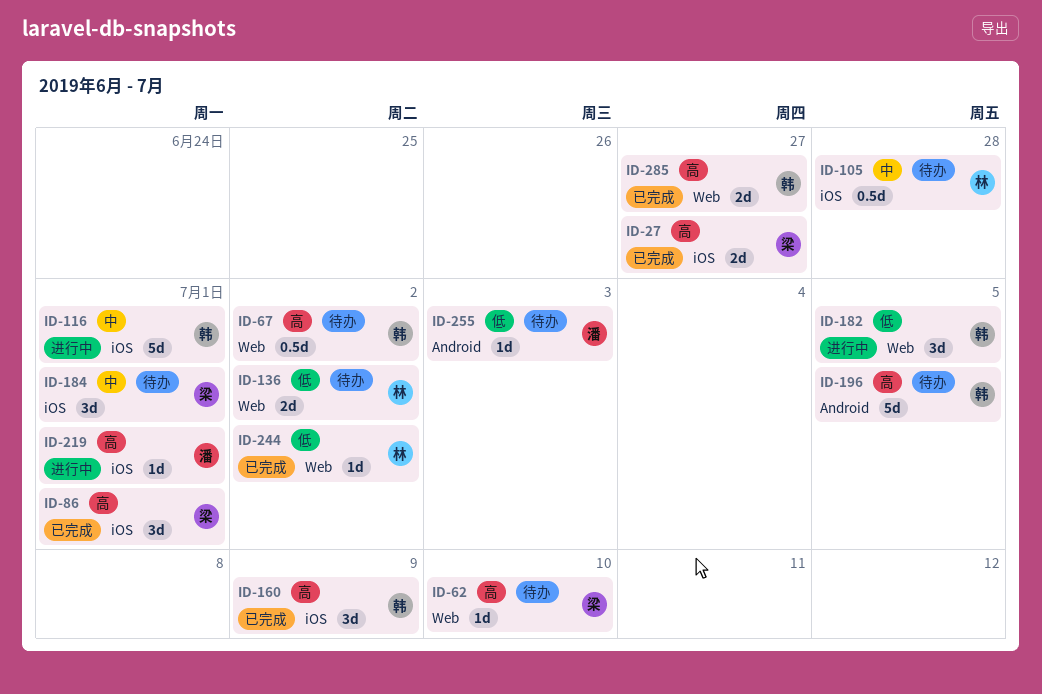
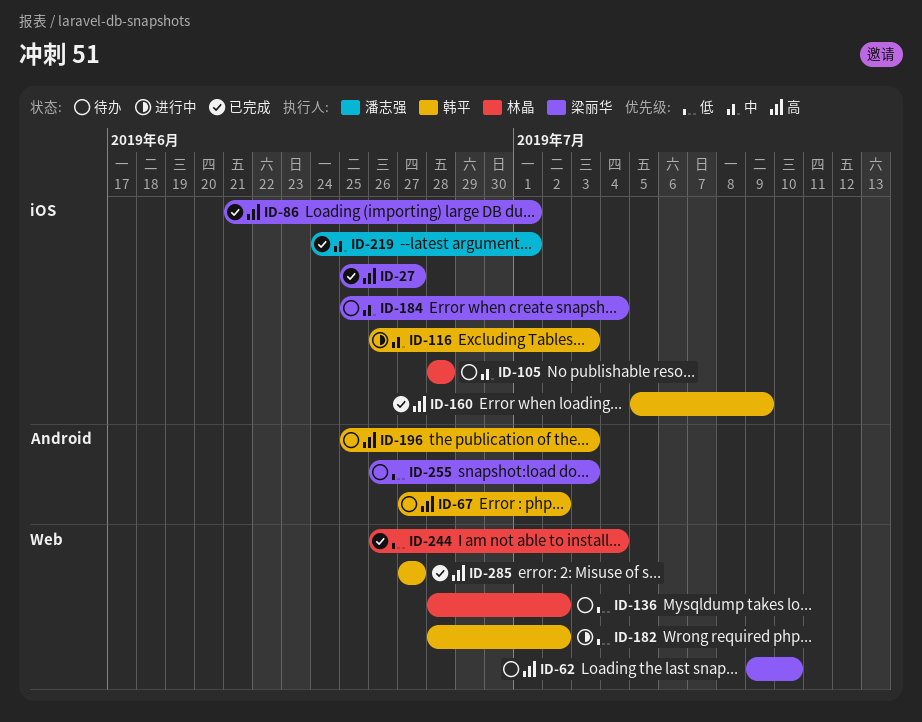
ID-67, label: Web -> Android
ID-116, due: Jul 1 -> Jul 3
ID-182, due: Jul 5 -> Jul 2
ID-184, due: Jul 1 -> Jul 4
ID-196, due: Jul 5 -> Jul 3
ID-219, status: 进行中 -> 已完成
ID-219, priority: 高 -> 中
ID-244, due: Jul 2 -> Jul 4
ID-255, owner: 潘志强 -> 梁丽华

